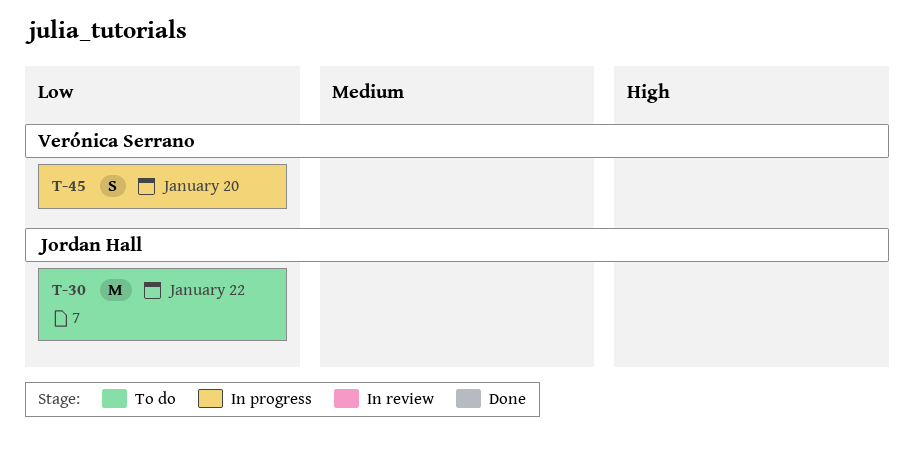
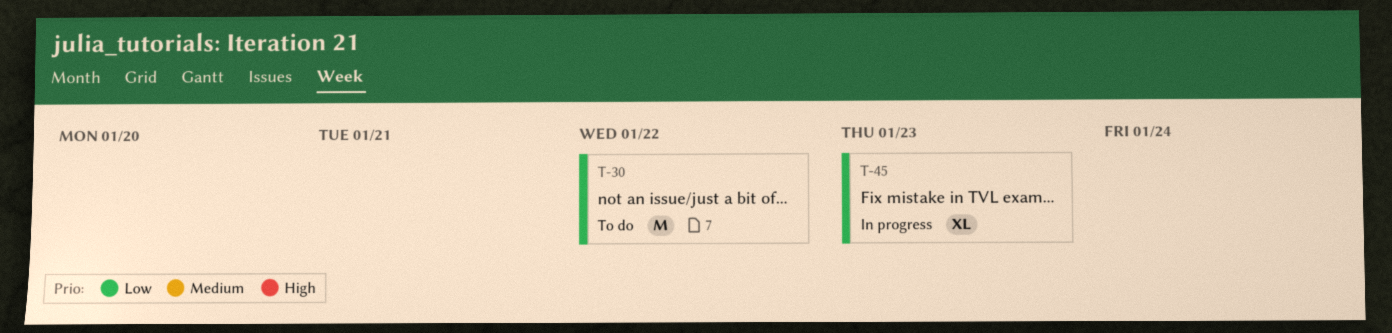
T-45, estimate: S -> XL
T-45, due: Jan 20 -> Jan 23

